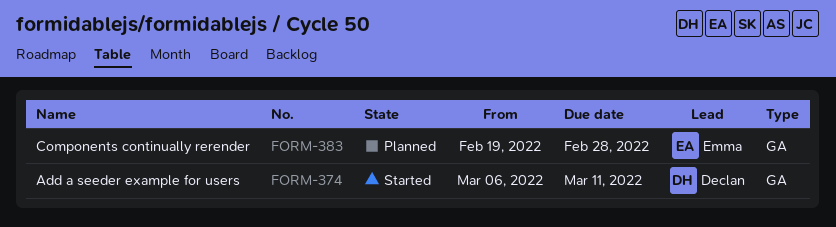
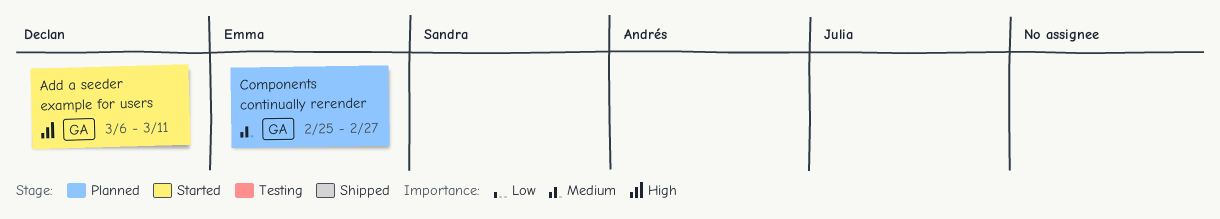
Components continually rerender, start: Feb 19 -> Feb 25
Components continually rerender, due: Feb 28 -> Feb 27

